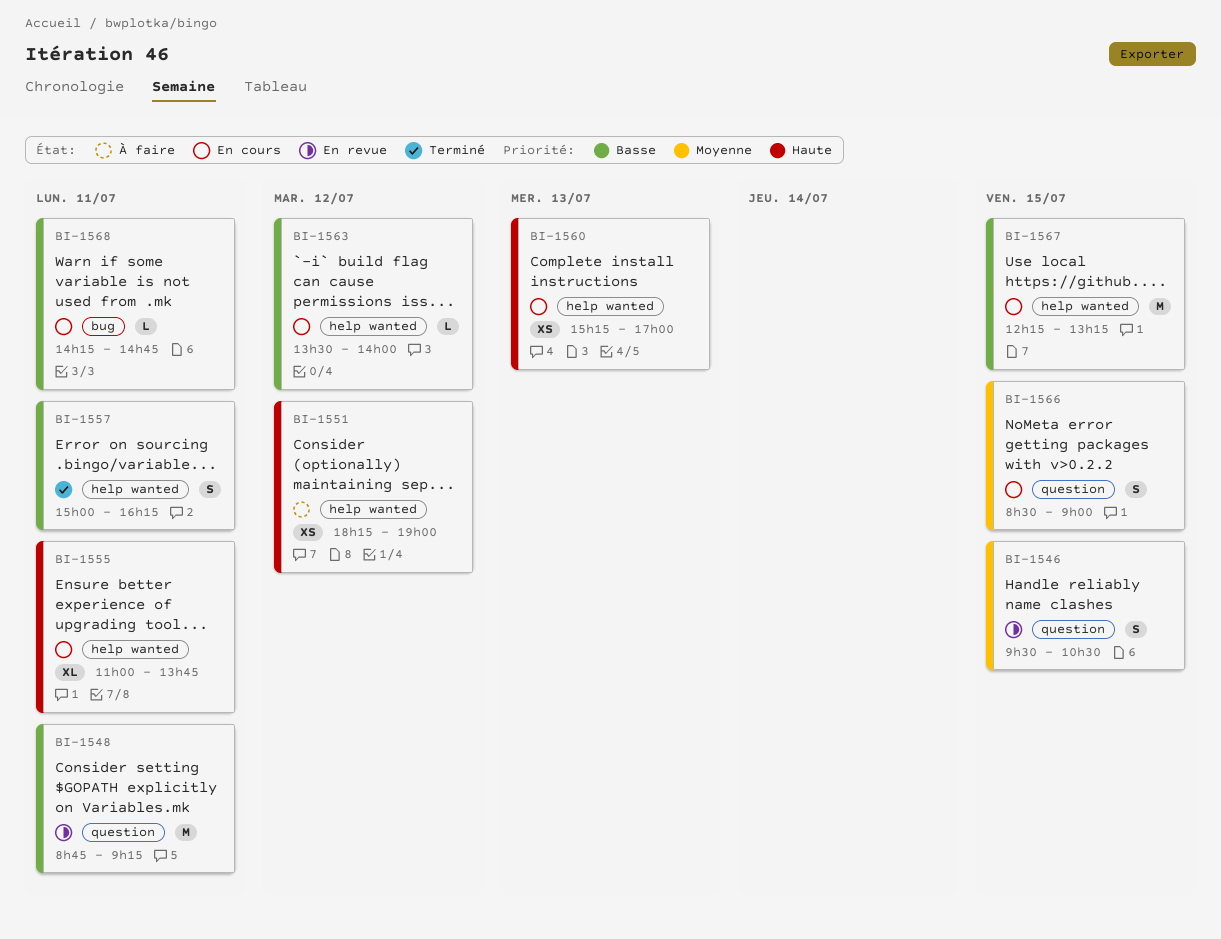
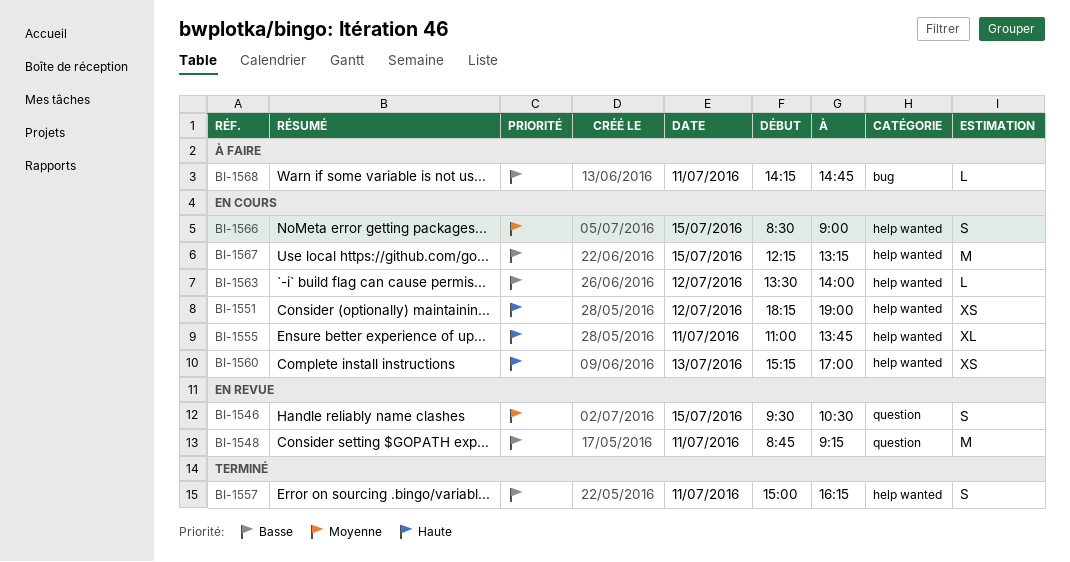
BI-1551, status: À faire -> En cours
BI-1566, label: question -> help wanted
BI-1568, status: En cours -> À faire

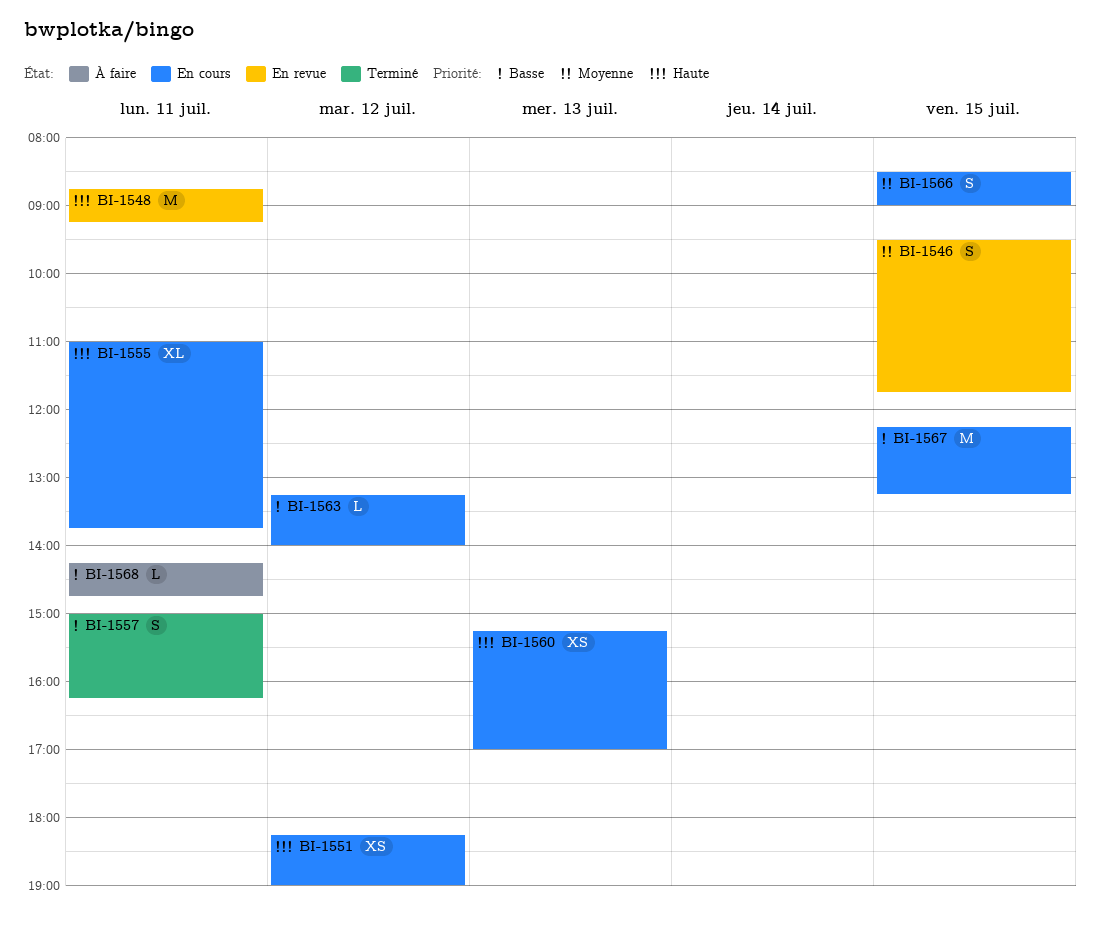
BI-1546, ends: 10:30 -> 11:45
BI-1548, priority: Basse -> Haute
BI-1563, begins: 13:30 -> 13:15

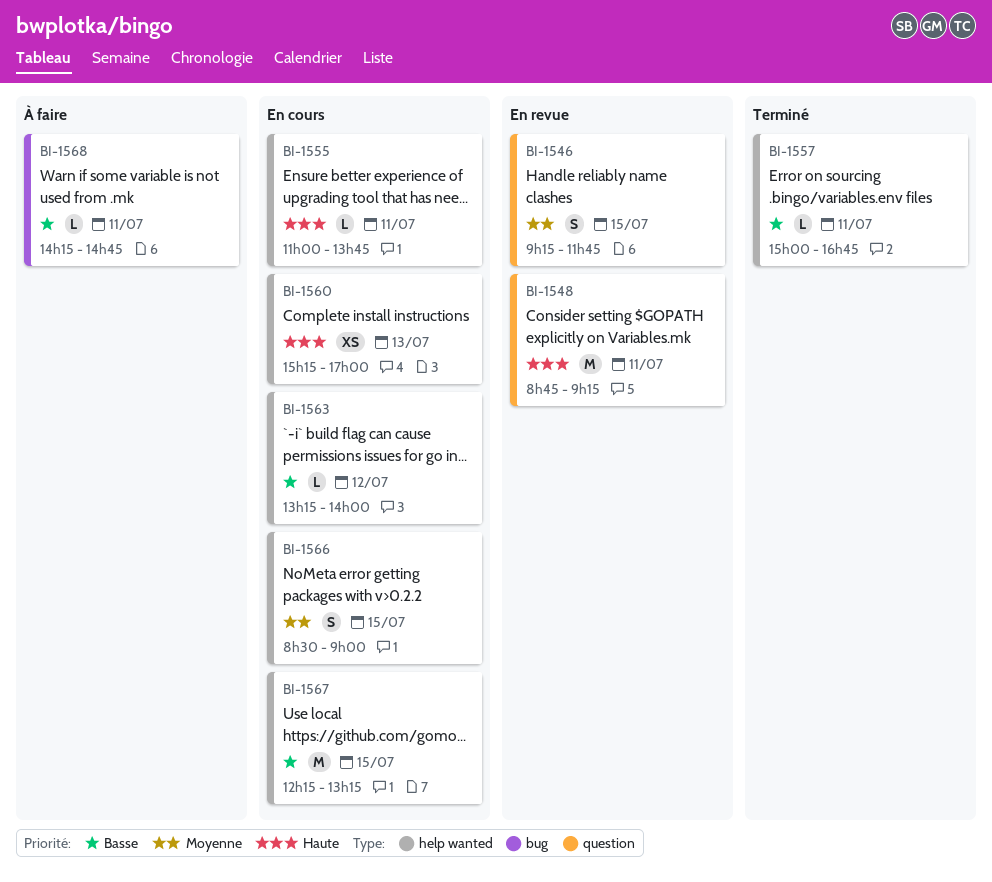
BI-1546, begins: 09:30 -> 09:15
BI-1551: present -> none
BI-1555, estimate: XL -> L
BI-1557, estimate: S -> L
BI-1557, ends: 16:15 -> 16:45

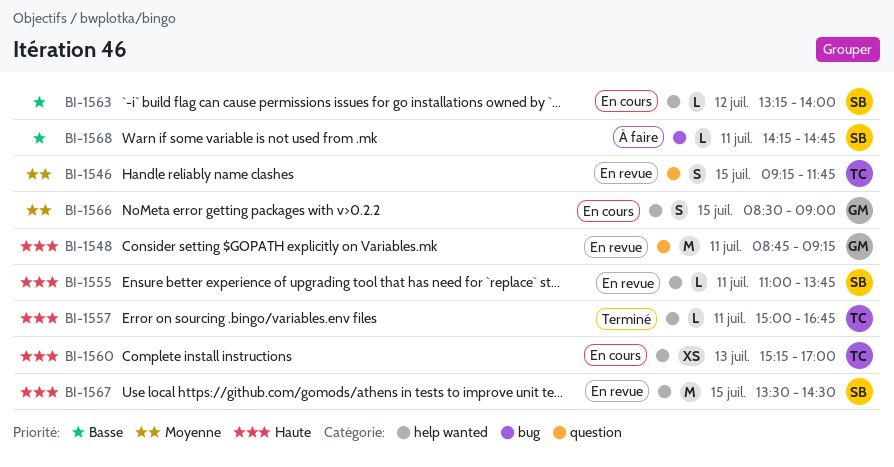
BI-1555, status: En cours -> En revue
BI-1557, priority: Basse -> Haute
BI-1567, status: En cours -> En revue
BI-1567, priority: Basse -> Haute
BI-1567, begins: 12:15 -> 13:30
BI-1567, ends: 13:15 -> 14:30

